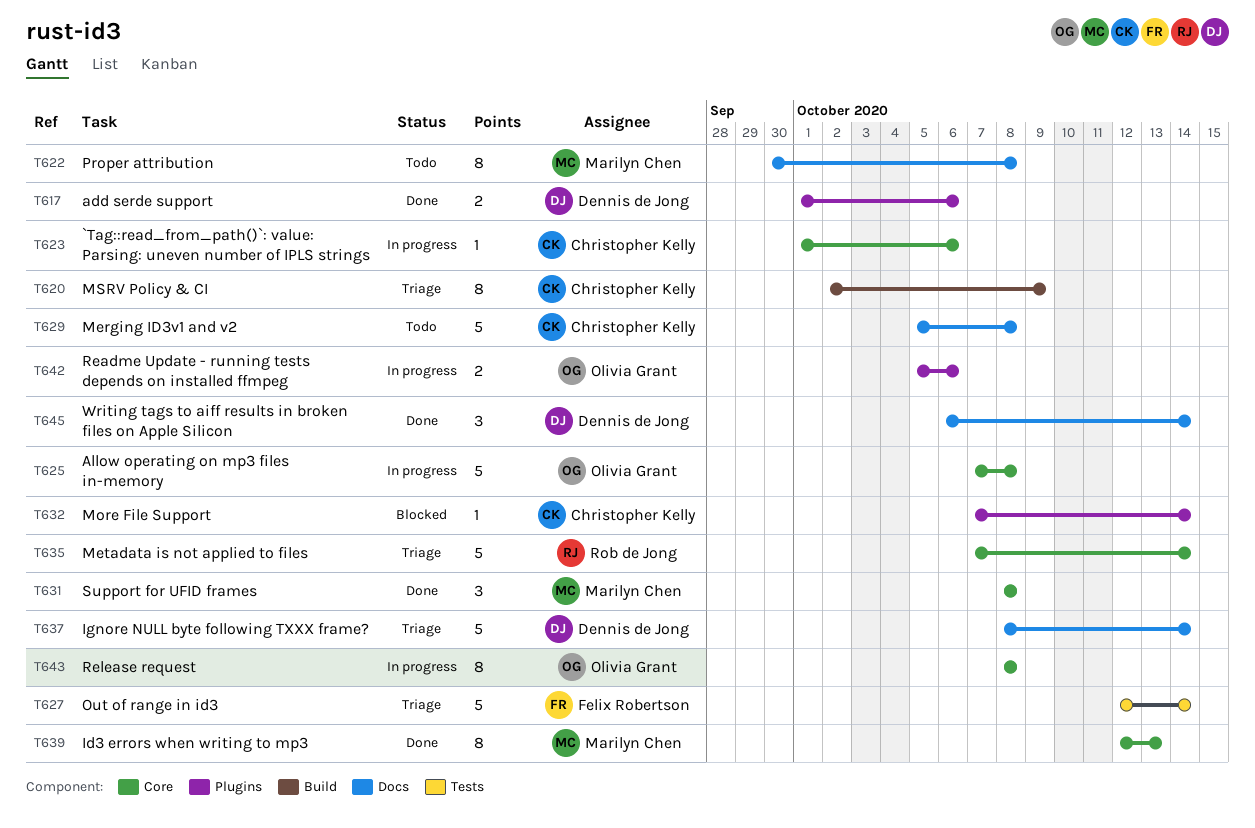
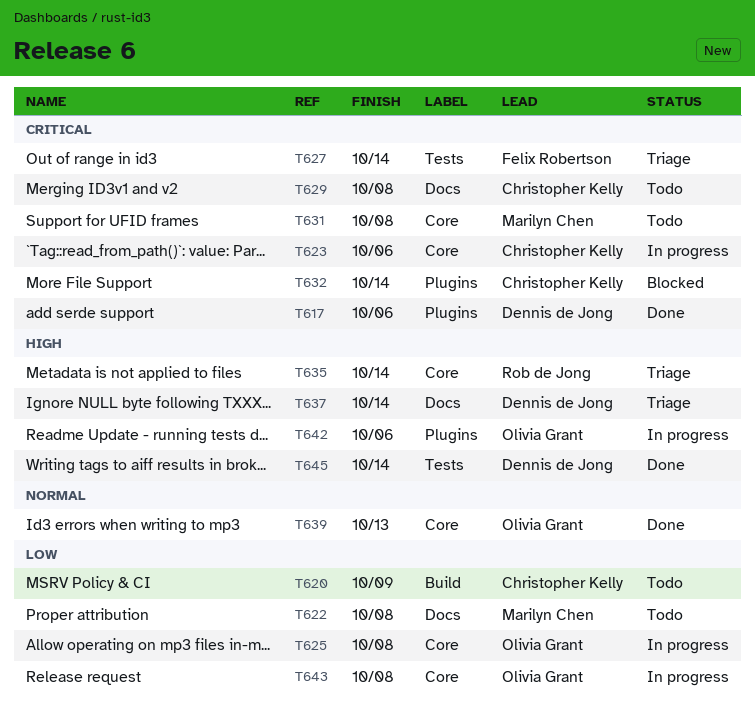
T620, status: Triage -> Todo
T631, status: Done -> Todo
T639, owner: Marilyn Chen -> Olivia Grant
T645, label: Docs -> Tests

